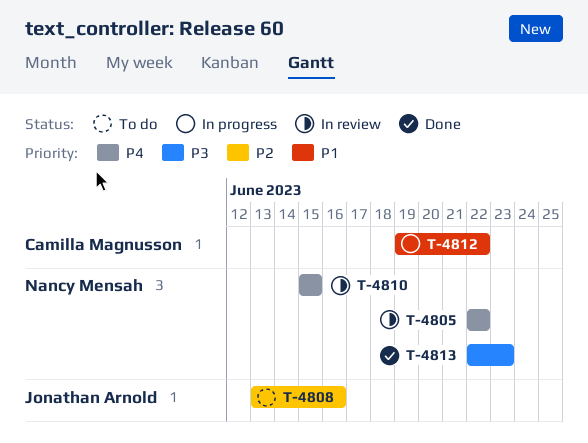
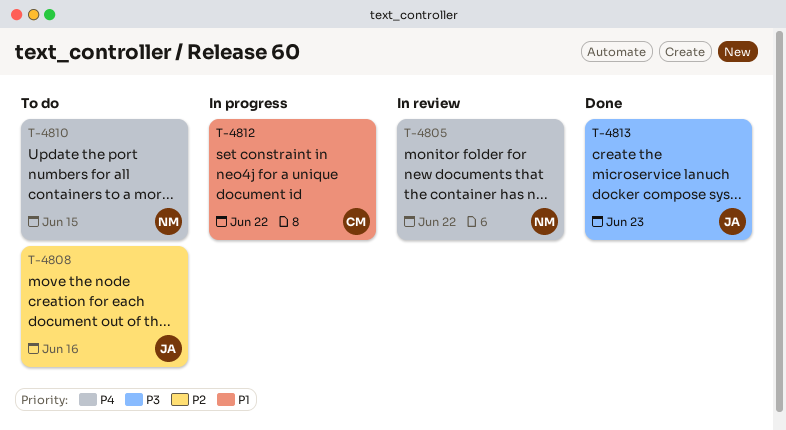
T-4810, status: In review -> To do
T-4813, owner: Nancy Mensah -> Jonathan Arnold

